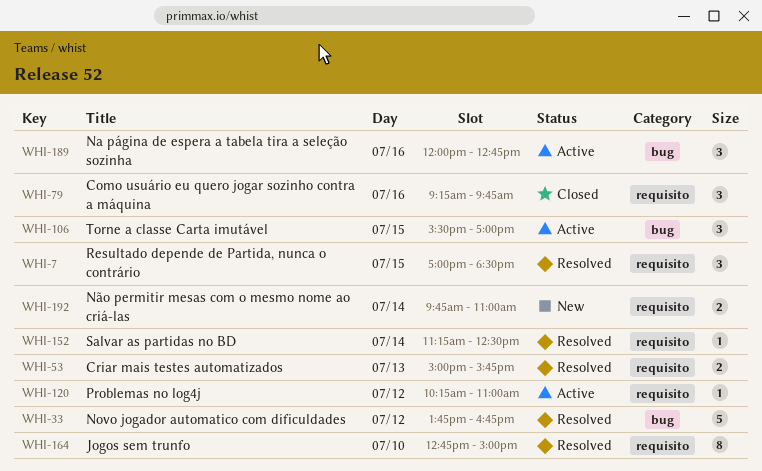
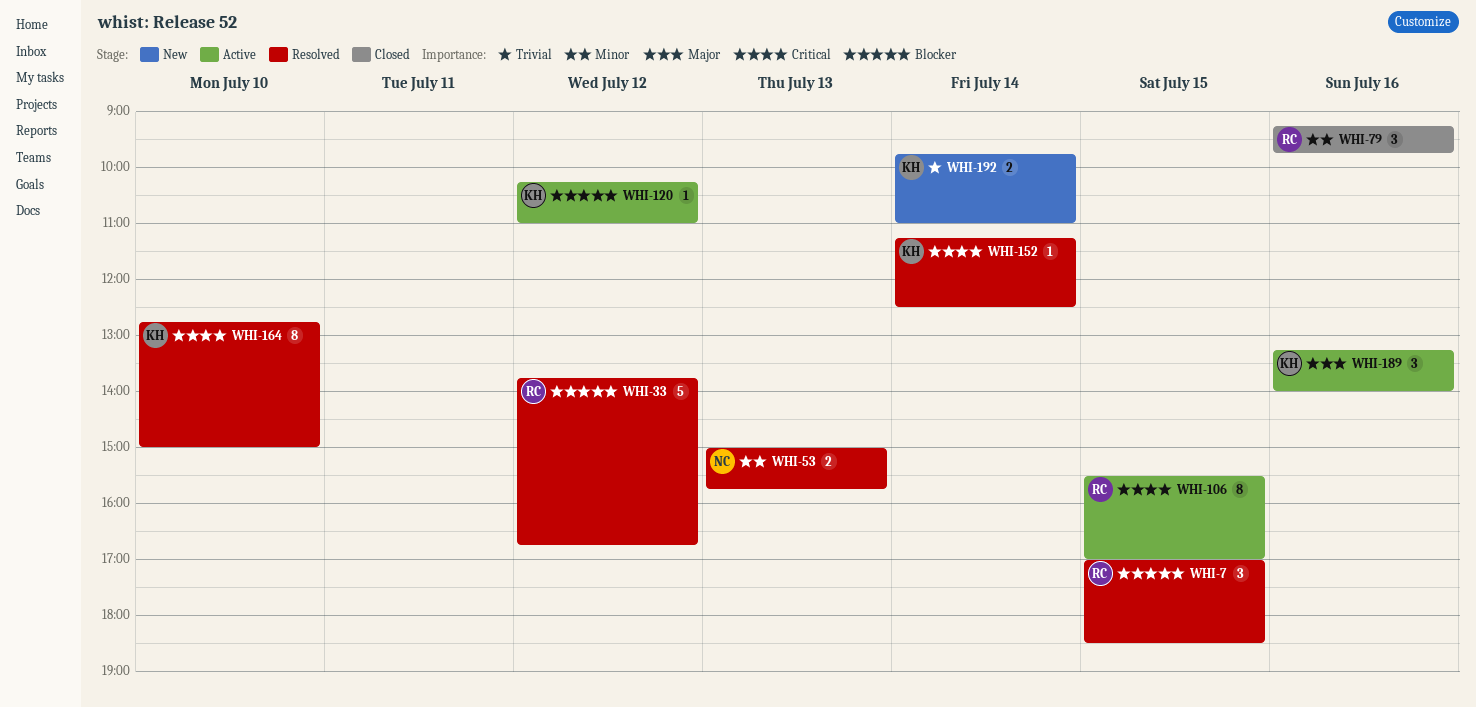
WHI-106, estimate: 3 -> 8
WHI-189, begins: 12:00 -> 13:15
WHI-189, ends: 12:45 -> 14:00

